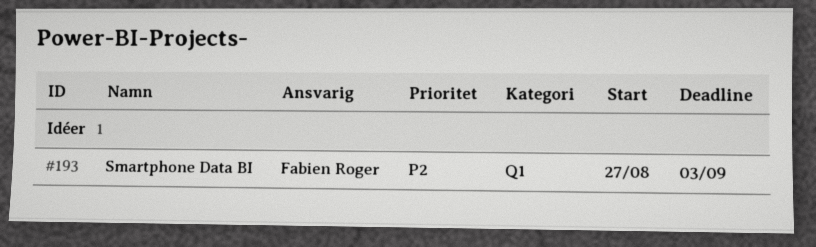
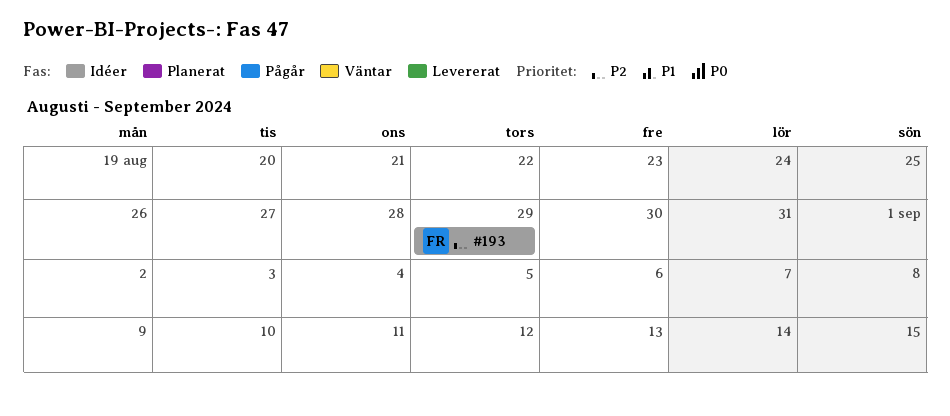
#193, start: Aug 27 -> Aug 29
#193, due: Sep 3 -> Aug 29

